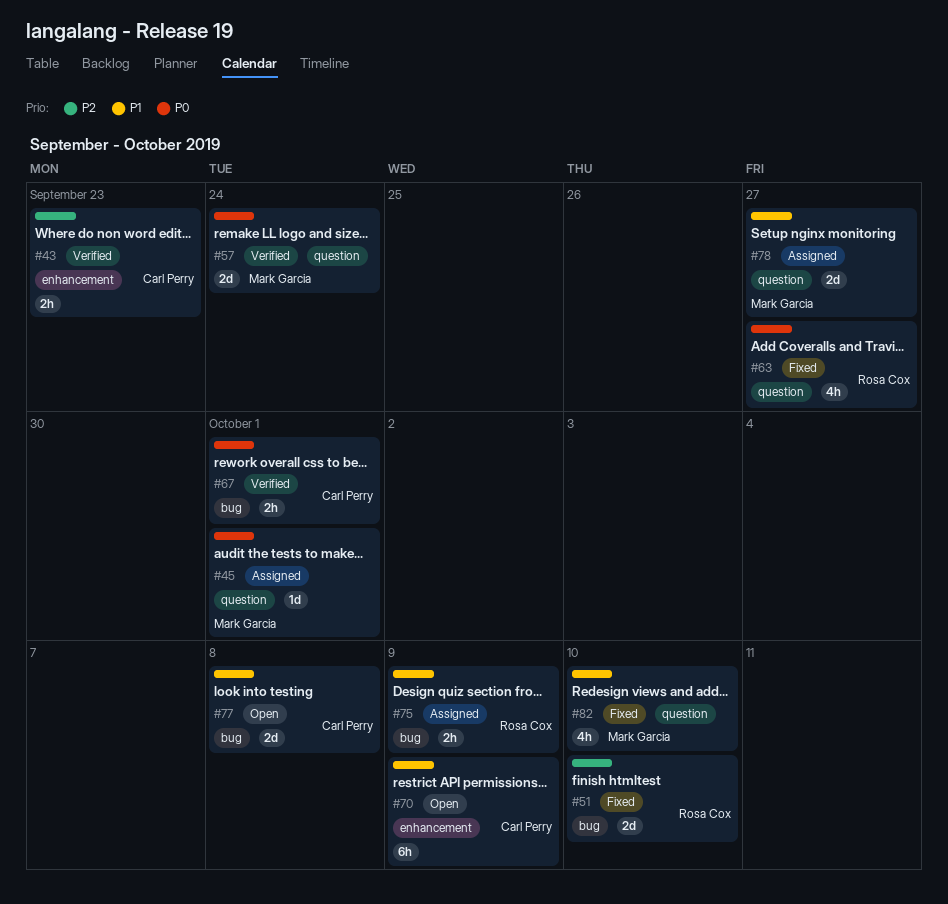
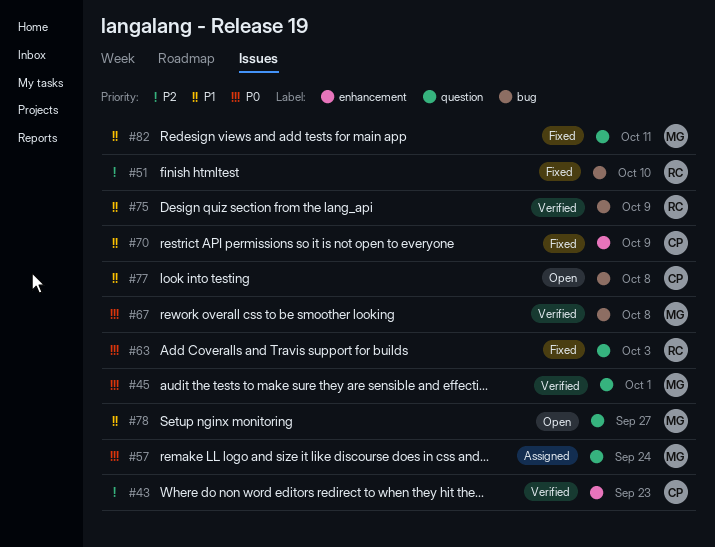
#45, status: Assigned -> Verified
#57, status: Verified -> Assigned
#63, due: Sep 27 -> Oct 3
#67, owner: Carl Perry -> Mark Garcia
#67, due: Oct 1 -> Oct 8
#70, status: Open -> Fixed
#75, status: Assigned -> Verified
#78, status: Assigned -> Open
#82, due: Oct 10 -> Oct 11

